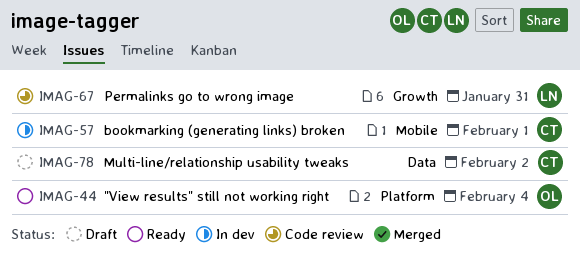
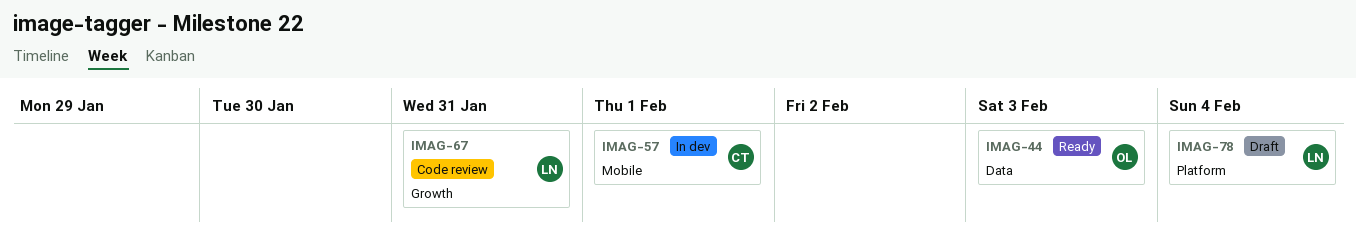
IMAG-44, label: Platform -> Data
IMAG-44, due: Feb 4 -> Feb 3
IMAG-78, owner: CT -> LN
IMAG-78, label: Data -> Platform
IMAG-78, due: Feb 2 -> Feb 4

